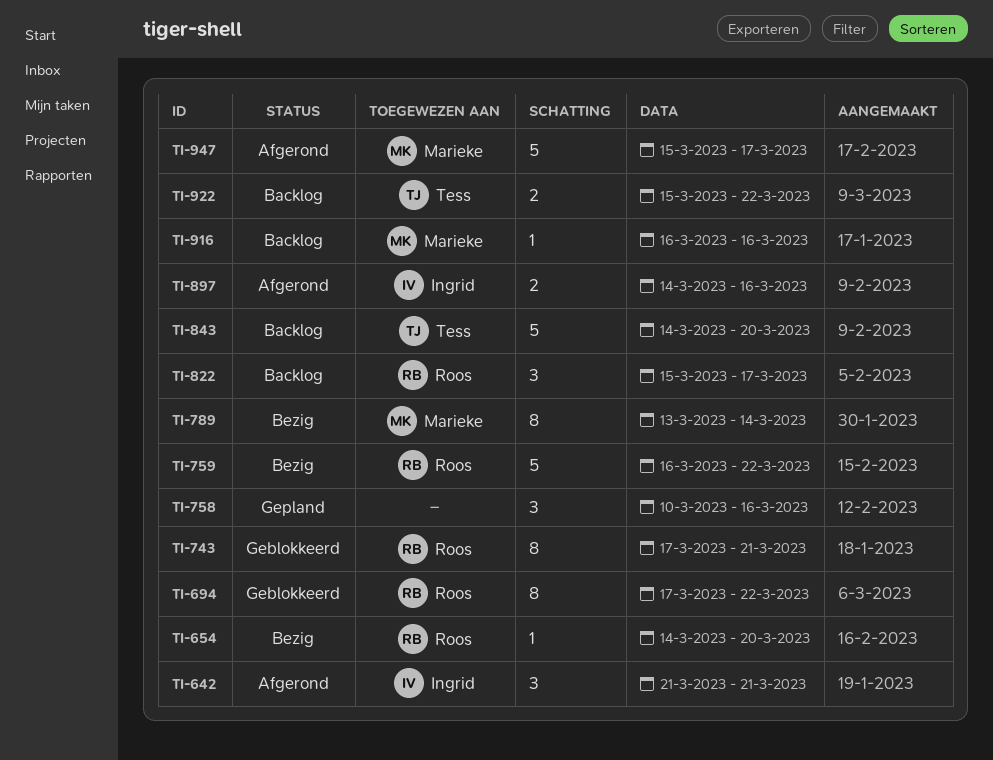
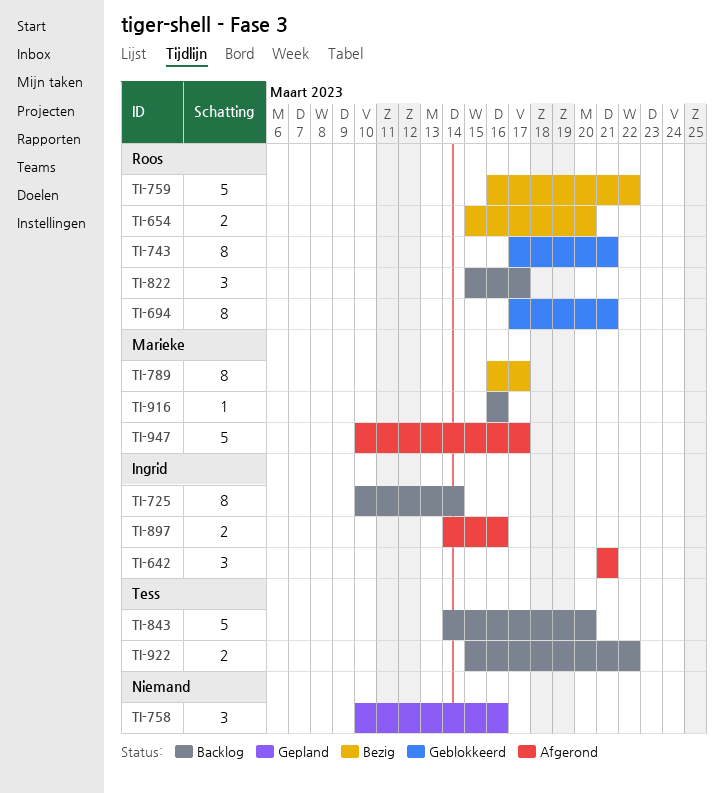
TI-654, estimate: 1 -> 2
TI-654, start: Mar 14 -> Mar 15
TI-694, due: Mar 22 -> Mar 21
TI-725: none -> present
TI-789, start: Mar 13 -> Mar 16
TI-789, due: Mar 14 -> Mar 17
TI-947, start: Mar 15 -> Mar 10

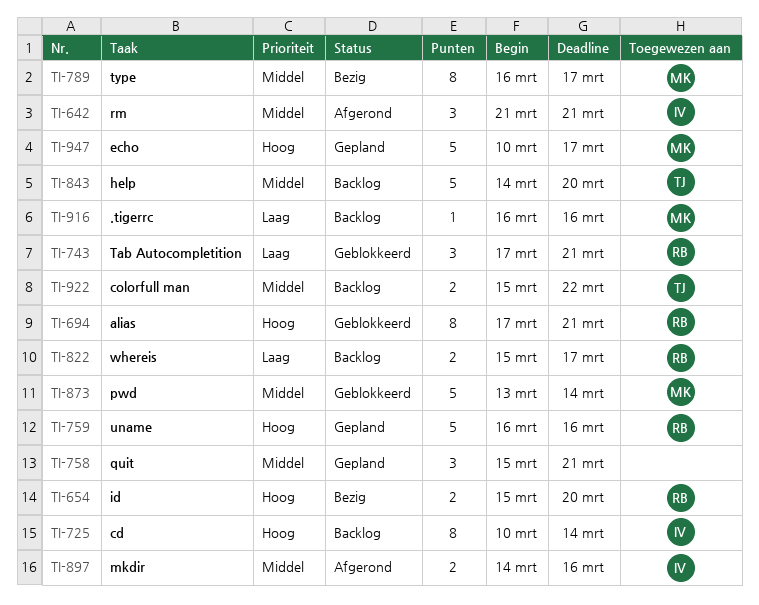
TI-743, estimate: 8 -> 3
TI-758, start: Mar 10 -> Mar 15
TI-758, due: Mar 16 -> Mar 21
TI-759, status: Bezig -> Gepland
TI-759, due: Mar 22 -> Mar 16
TI-822, estimate: 3 -> 2
TI-873: none -> present
TI-947, status: Afgerond -> Gepland

